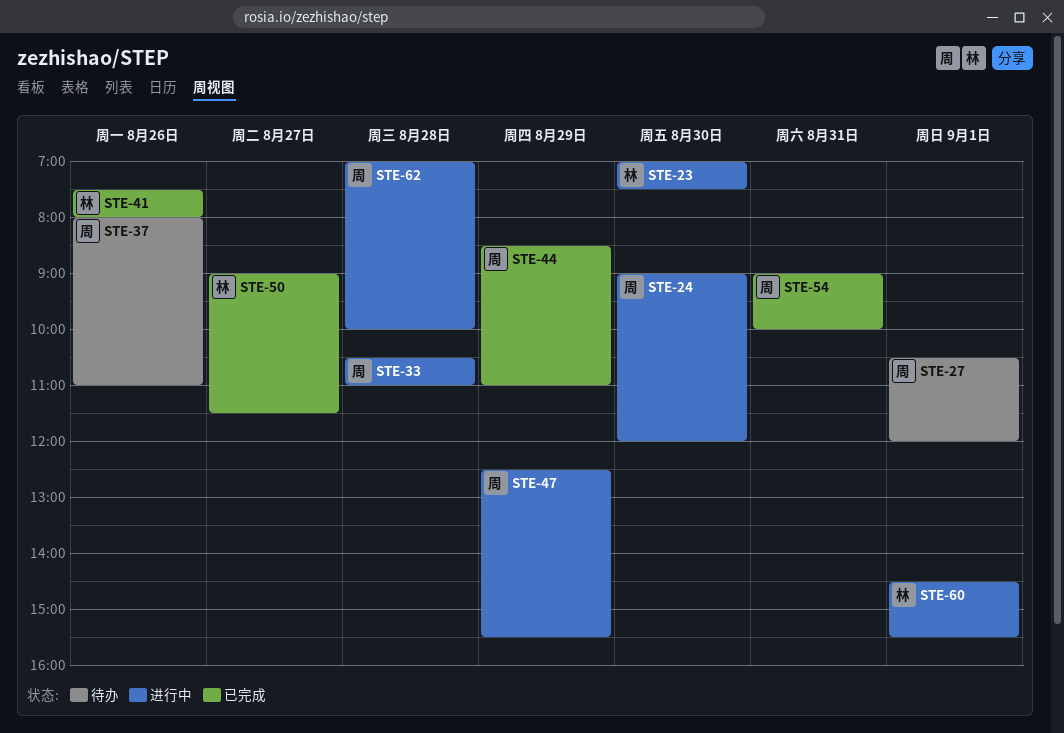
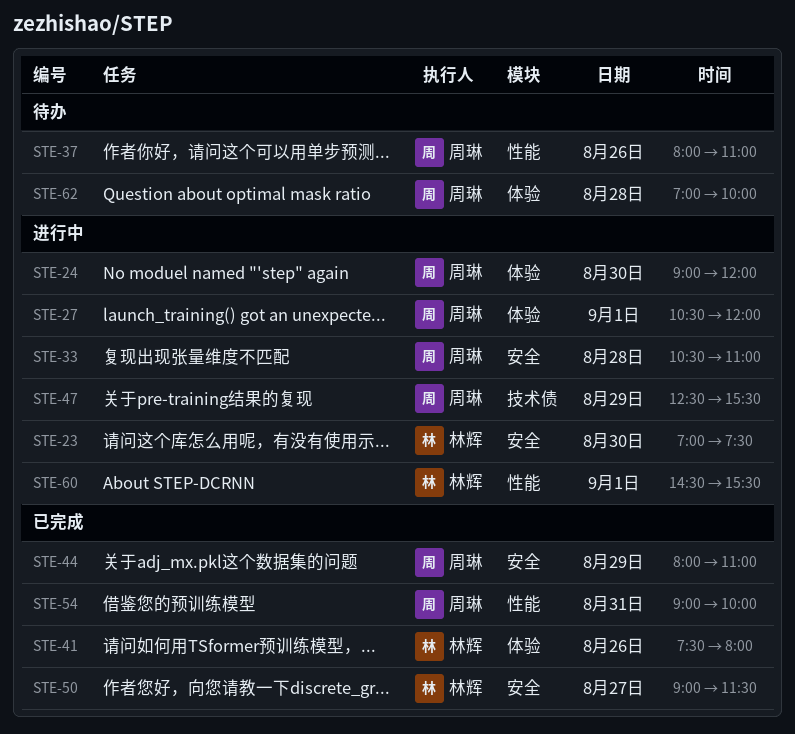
STE-27, status: 待办 -> 进行中
STE-44, begins: 08:30 -> 08:00
STE-62, status: 进行中 -> 待办

